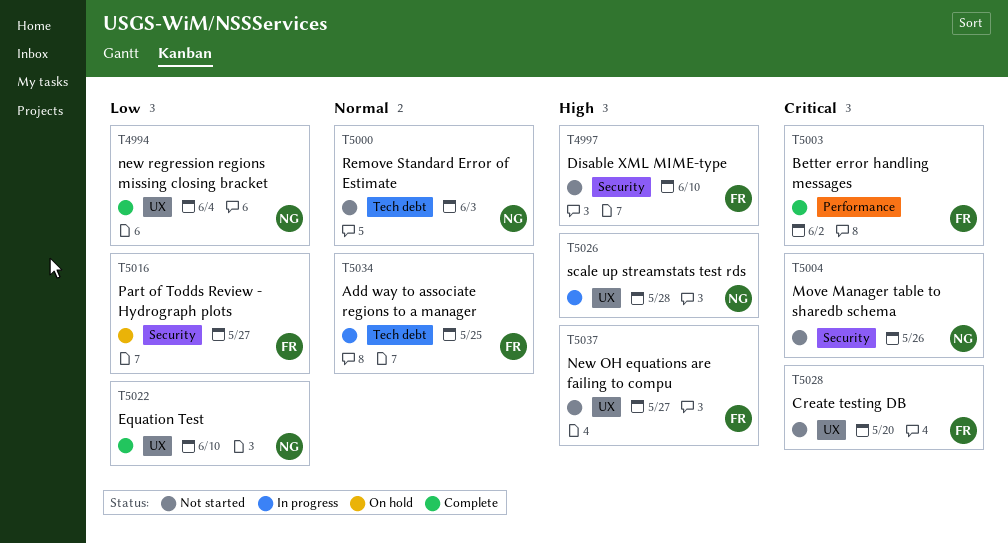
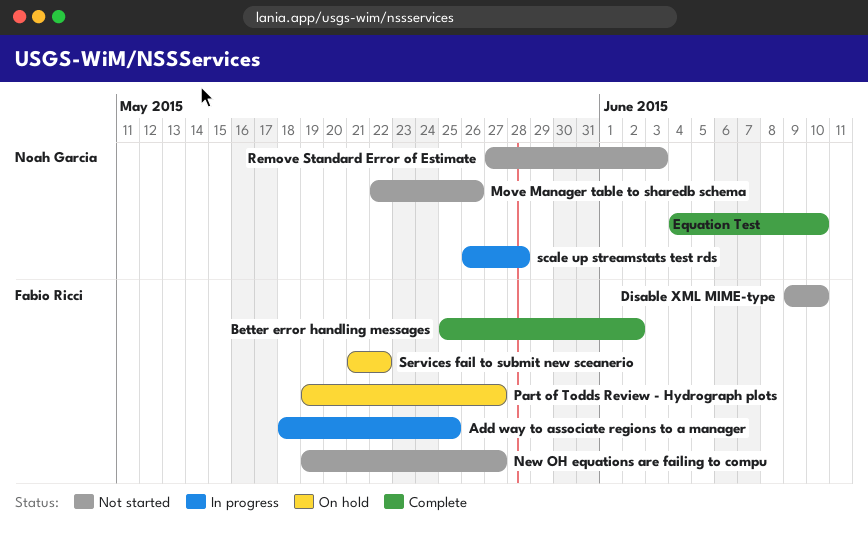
Create testing DB: present -> none
new regression regions missing closing bracket: present -> none
Services fail to submit new sceanerio: none -> present

